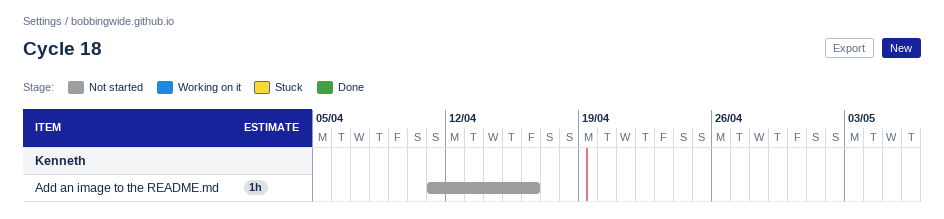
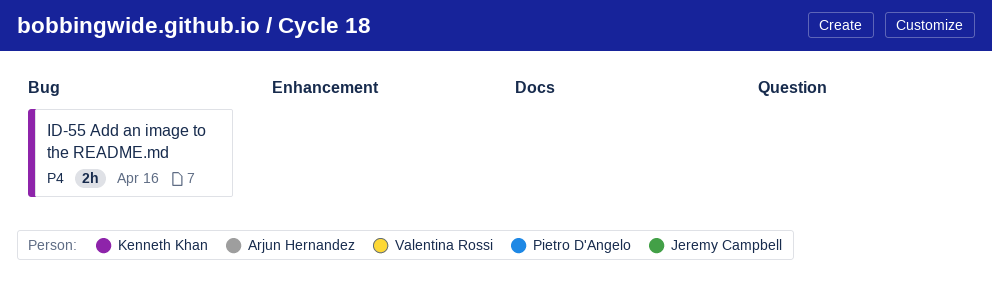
Add an image to the README.md, estimate: 1h -> 2h

